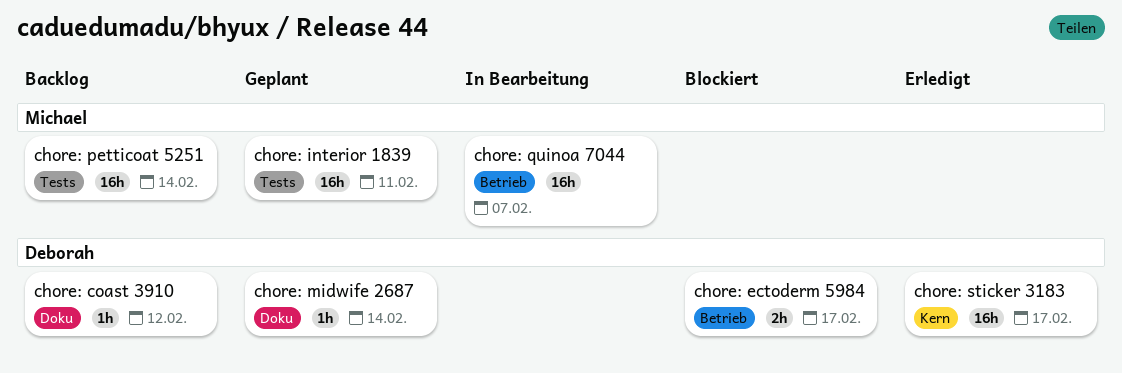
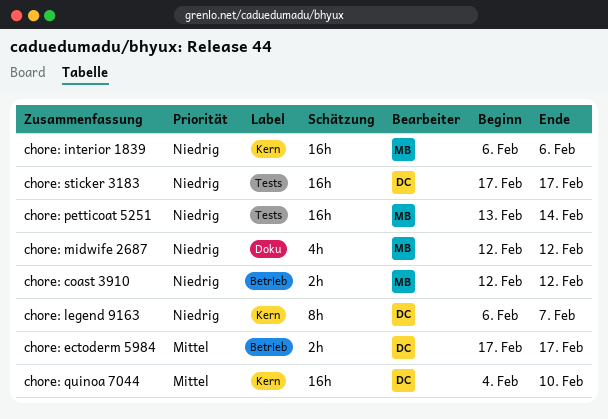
chore: coast 3910, owner: Deborah -> Michael
chore: coast 3910, label: Doku -> Betrieb
chore: coast 3910, estimate: 1h -> 2h
chore: interior 1839, label: Tests -> Kern
chore: interior 1839, due: Feb 11 -> Feb 6
chore: legend 9163: none -> present
chore: midwife 2687, owner: Deborah -> Michael
chore: midwife 2687, estimate: 1h -> 4h
chore: midwife 2687, due: Feb 14 -> Feb 12
chore: quinoa 7044, owner: Michael -> Deborah
chore: quinoa 7044, label: Betrieb -> Kern
chore: quinoa 7044, due: Feb 7 -> Feb 10
chore: sticker 3183, label: Kern -> Tests

